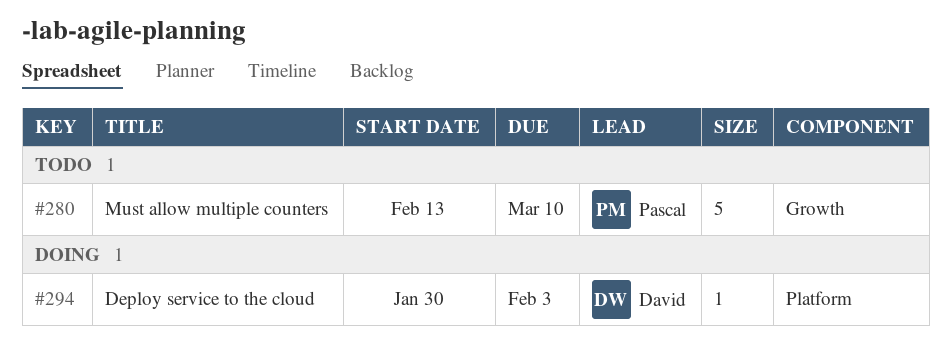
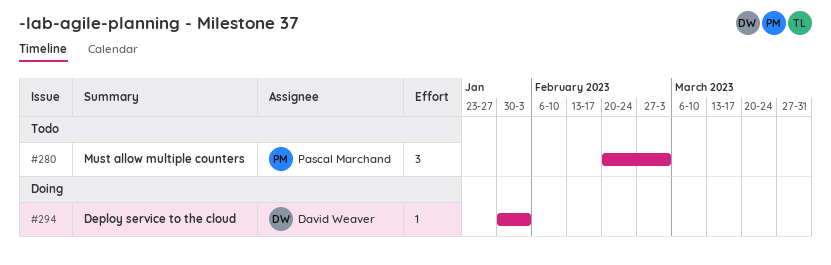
#280, estimate: 5 -> 3
#280, start: Feb 13 -> Feb 20
#280, due: Mar 10 -> Mar 3

